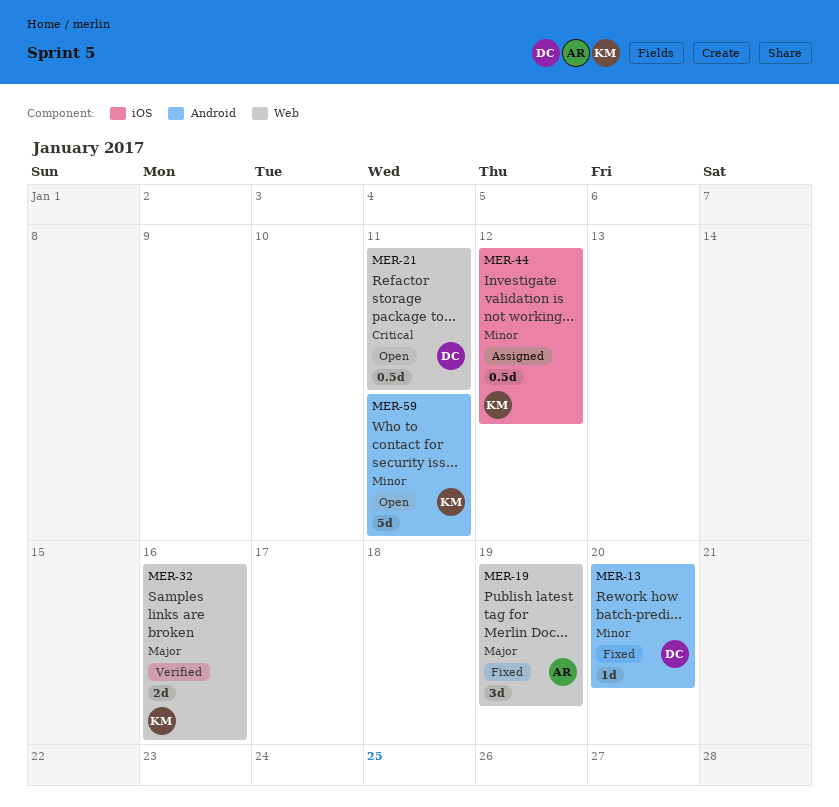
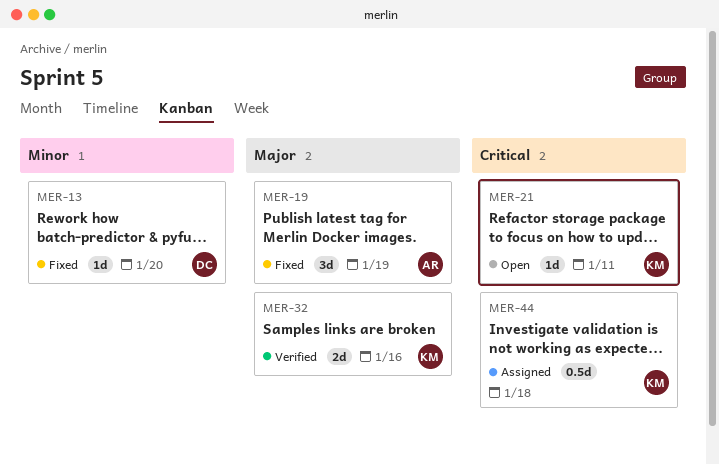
MER-21, owner: DC -> KM
MER-21, estimate: 0.5d -> 1d
MER-44, priority: Minor -> Critical
MER-44, due: Jan 12 -> Jan 18
MER-59: present -> none

